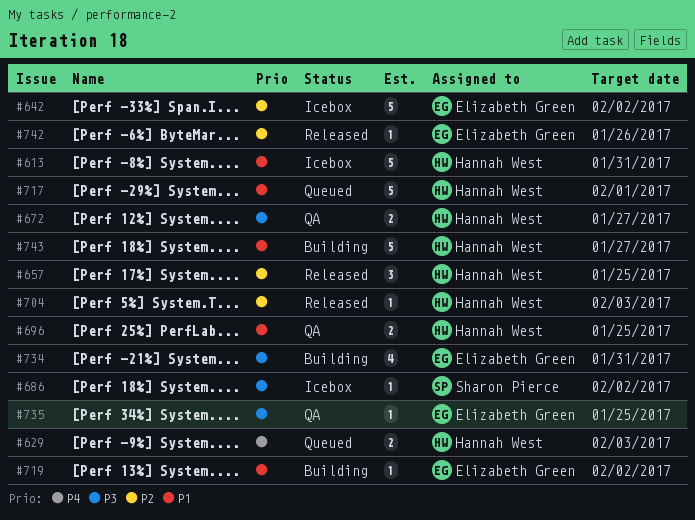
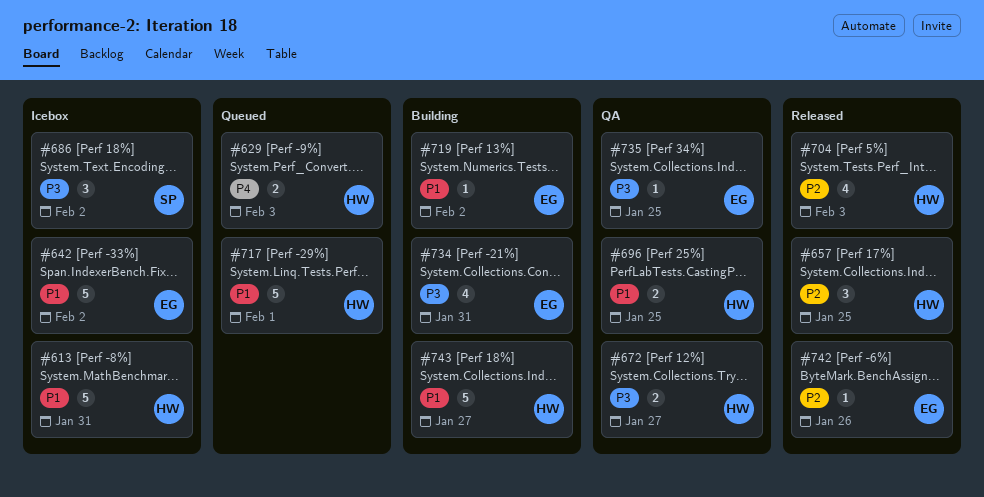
#642, priority: P2 -> P1
#686, estimate: 1 -> 3
#704, estimate: 1 -> 4

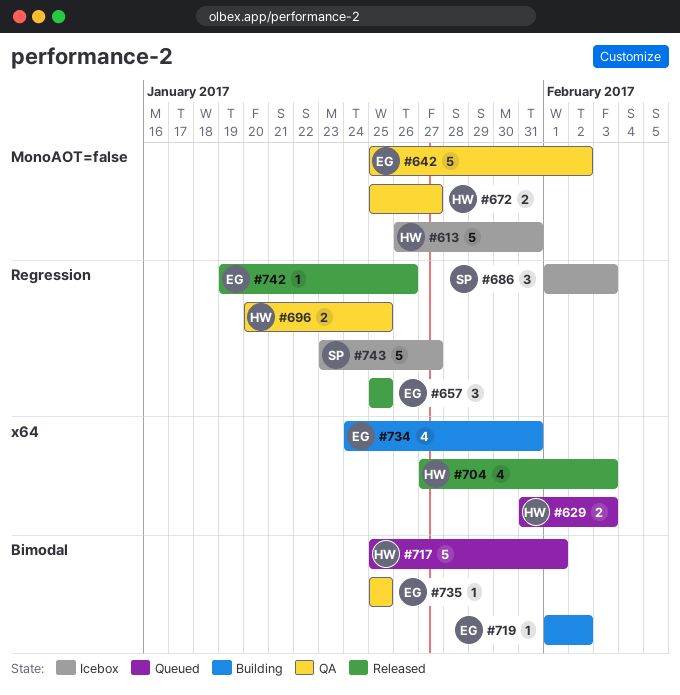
#642, status: Icebox -> QA
#657, owner: HW -> EG
#686, due: Feb 2 -> Feb 3
#743, status: Building -> Icebox
#743, owner: HW -> SP

